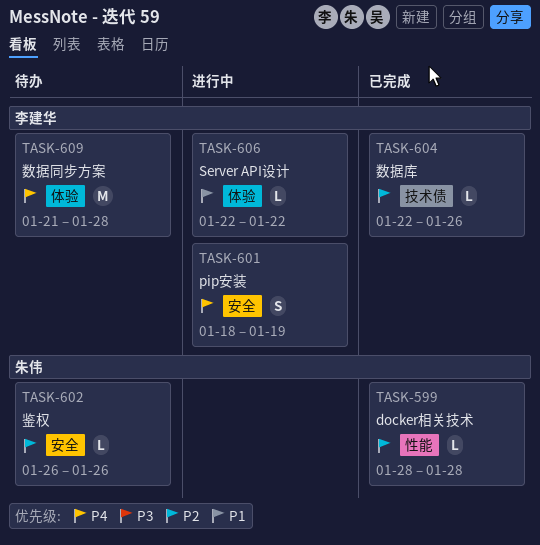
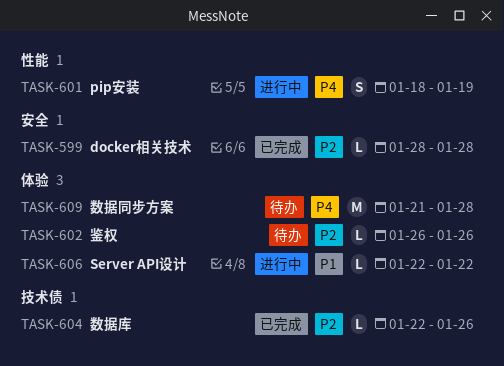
TASK-599, label: 性能 -> 安全
TASK-601, label: 安全 -> 性能
TASK-602, label: 安全 -> 体验

